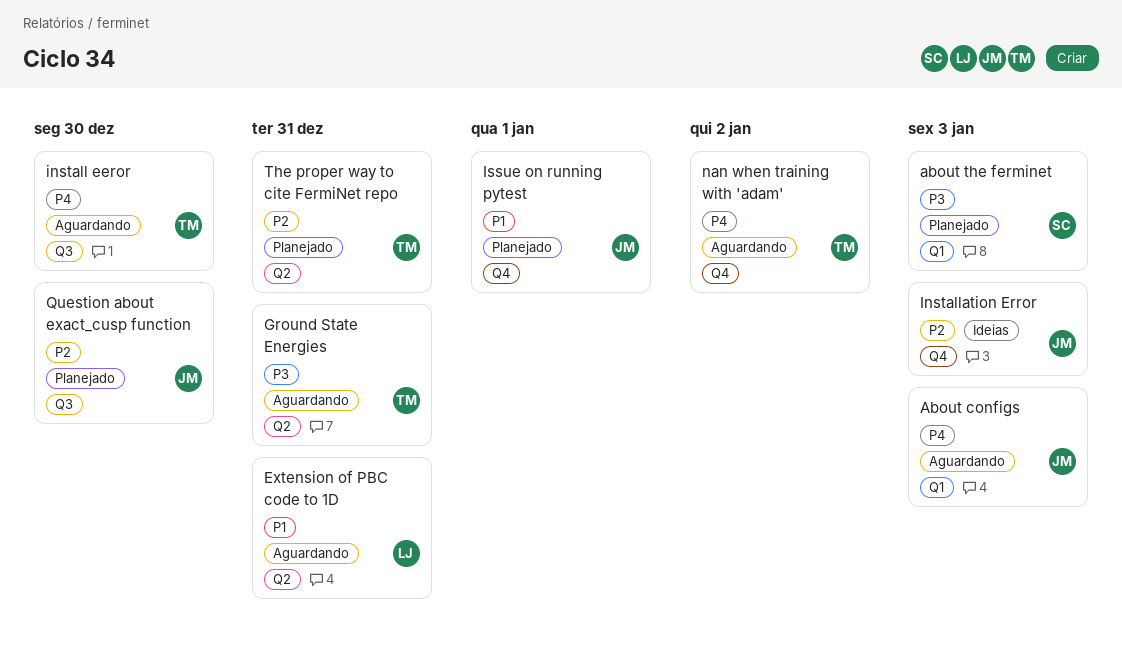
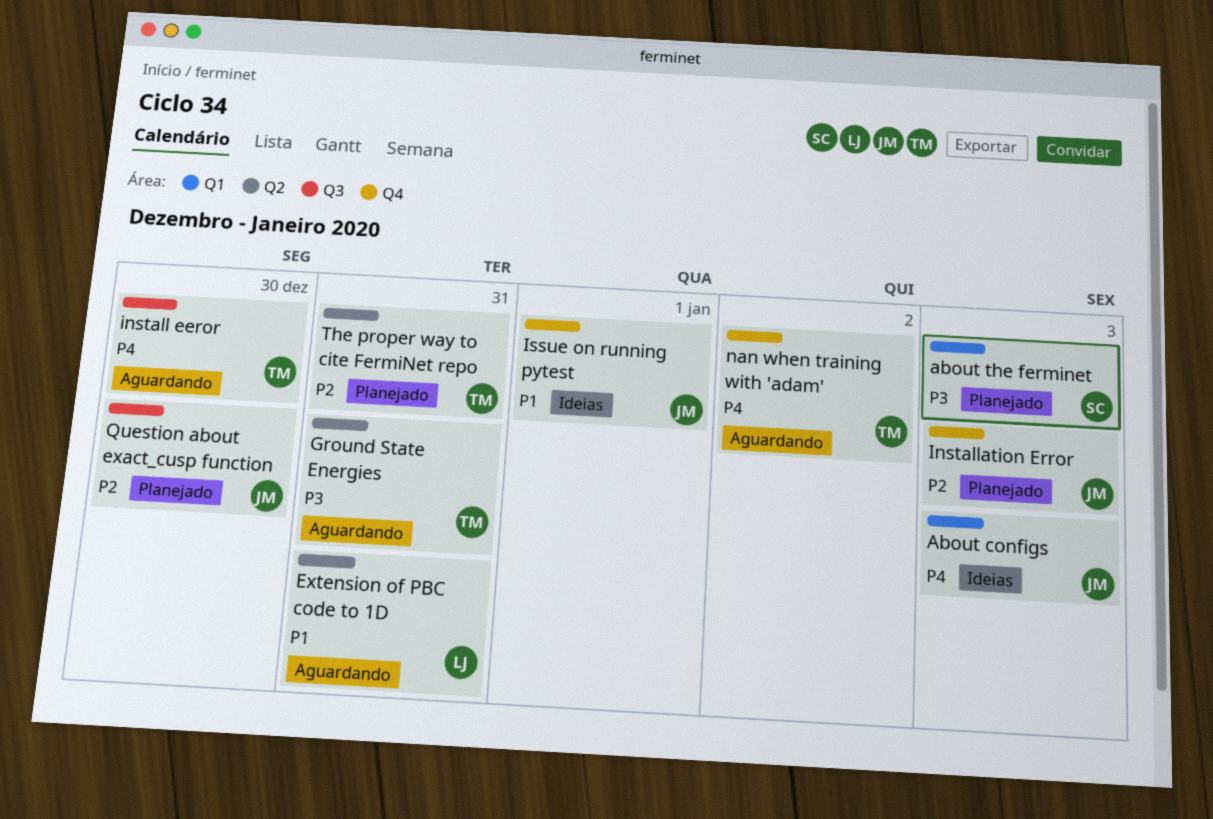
About configs, status: Aguardando -> Ideias
Installation Error, status: Ideias -> Planejado
Issue on running pytest, status: Planejado -> Ideias

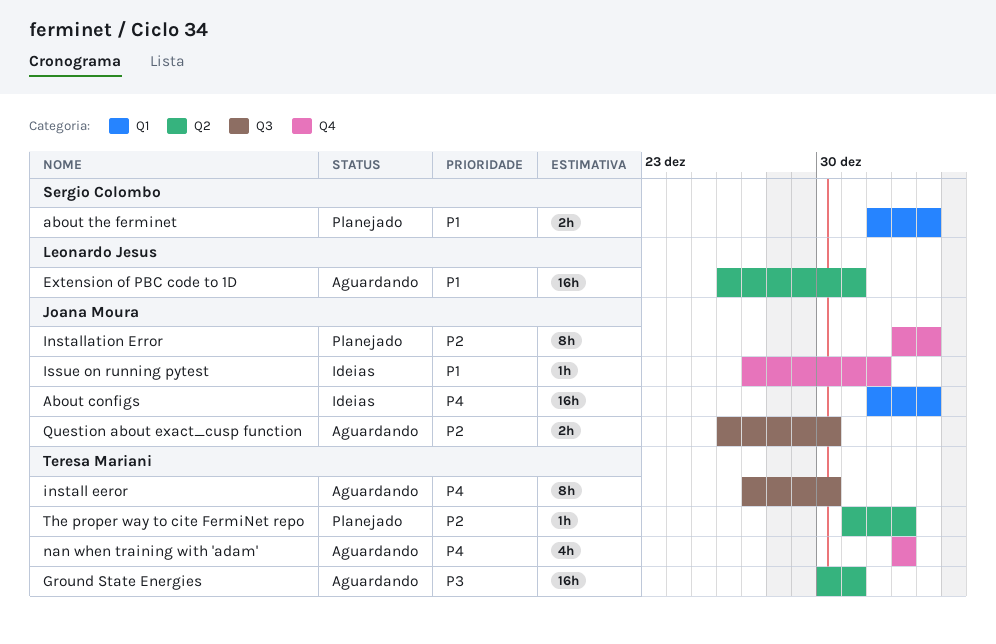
about the ferminet, priority: P3 -> P1
Question about exact_cusp function, status: Planejado -> Aguardando
The proper way to cite FermiNet repo, due: Dec 31 -> Jan 2

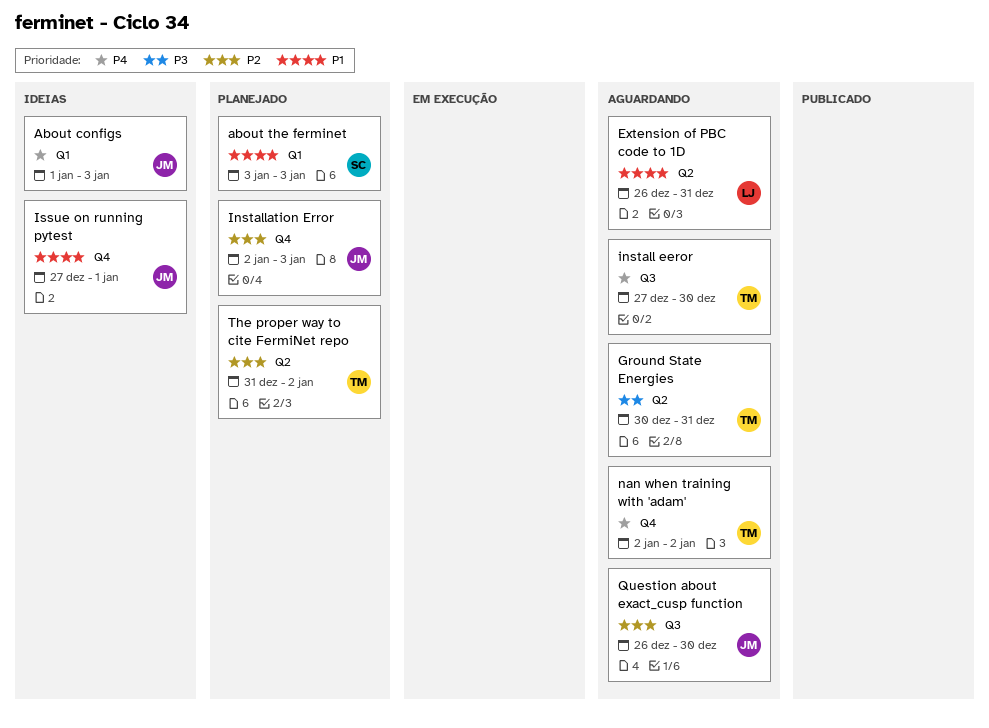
about the ferminet, start: Jan 1 -> Jan 3

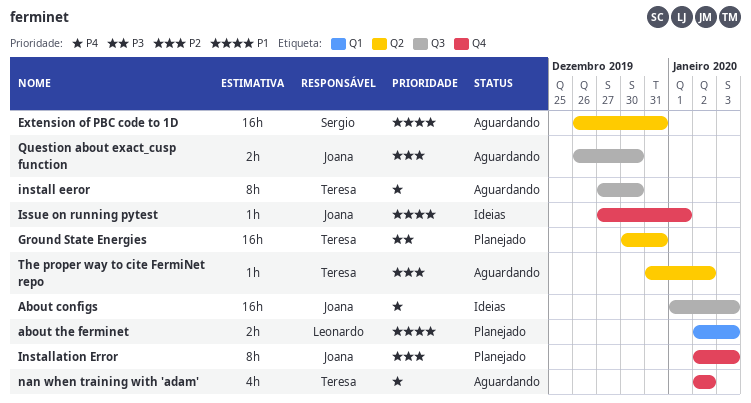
About configs, label: Q1 -> Q3
about the ferminet, owner: Sergio -> Leonardo
about the ferminet, start: Jan 3 -> Jan 2
Extension of PBC code to 1D, owner: Leonardo -> Sergio
Ground State Energies, status: Aguardando -> Planejado
The proper way to cite FermiNet repo, status: Planejado -> Aguardando

